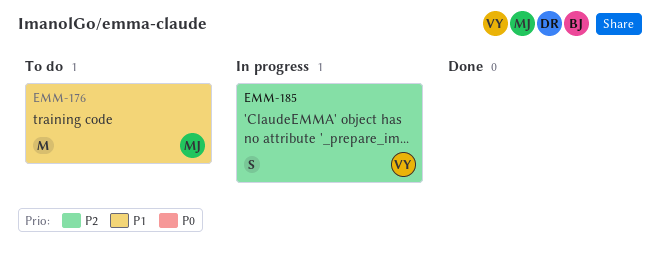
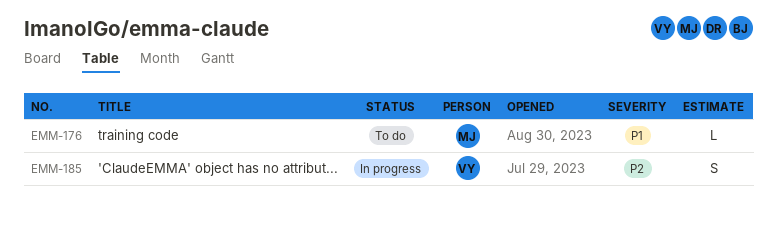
EMM-176, estimate: M -> L

